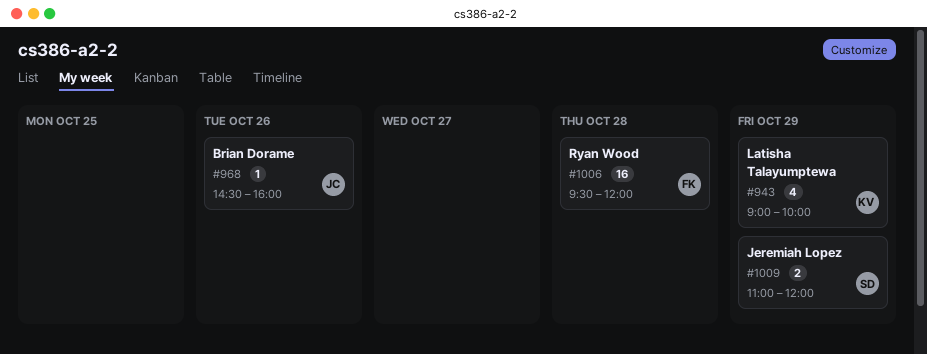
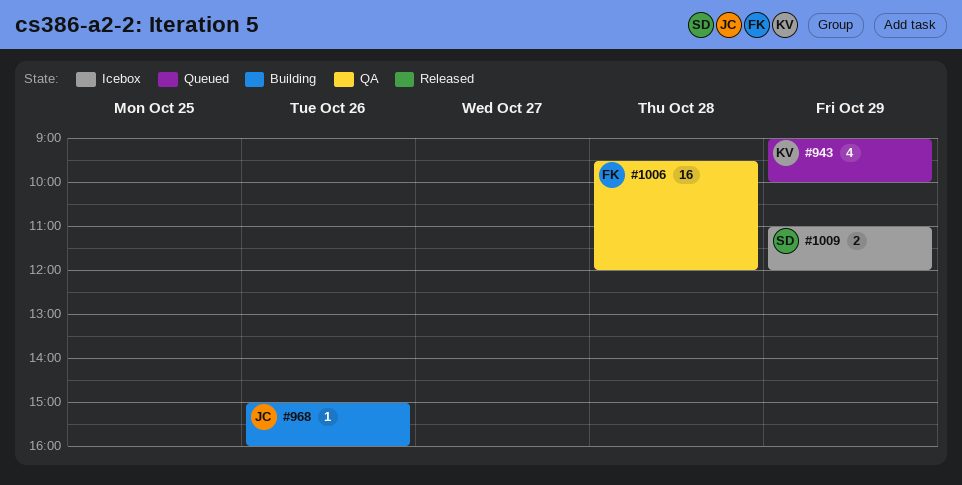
#968, begins: 14:30 -> 15:00

